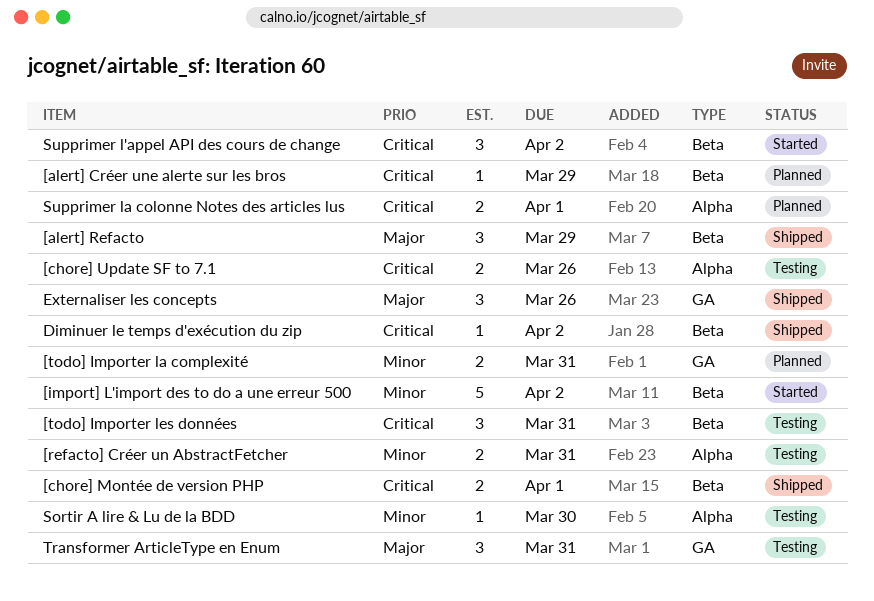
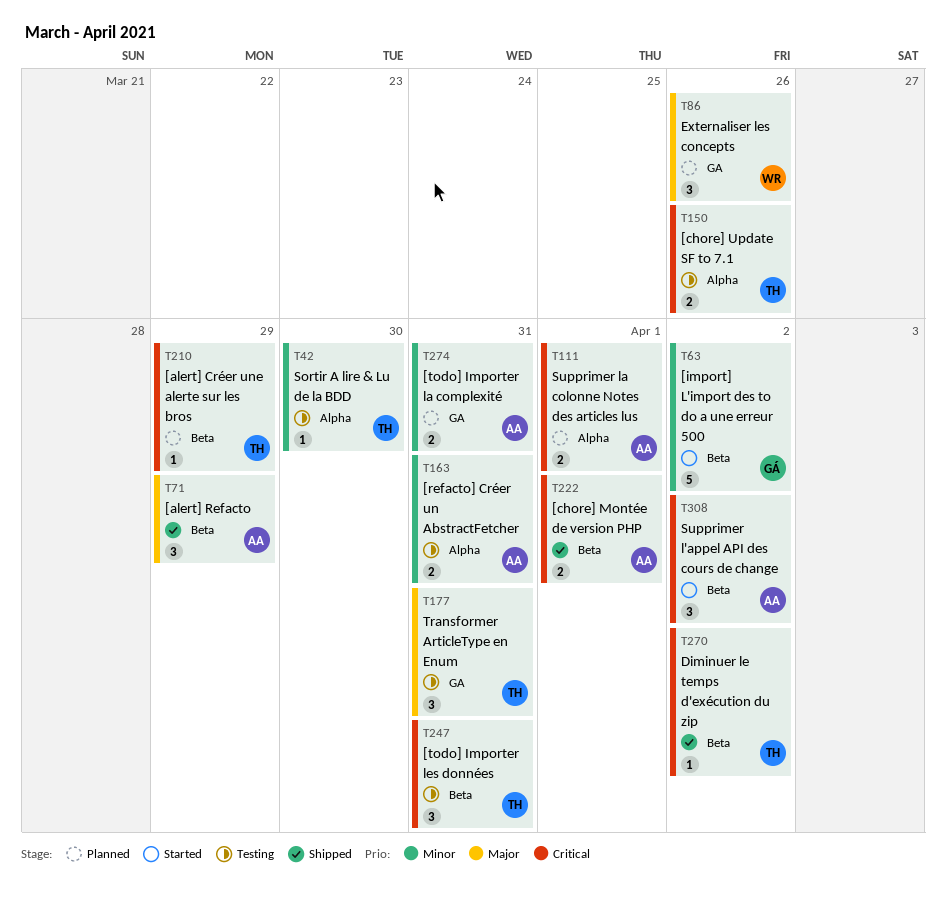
Externaliser les concepts, status: Shipped -> Planned

